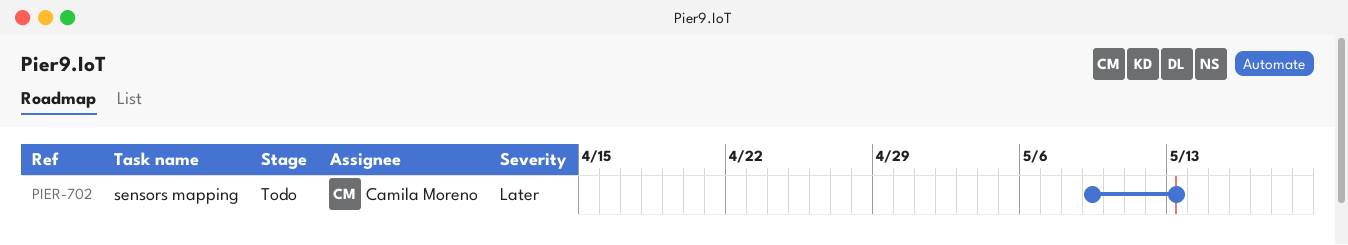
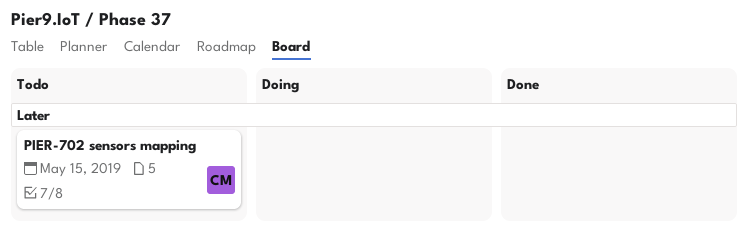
PIER-702, due: May 13 -> May 15

